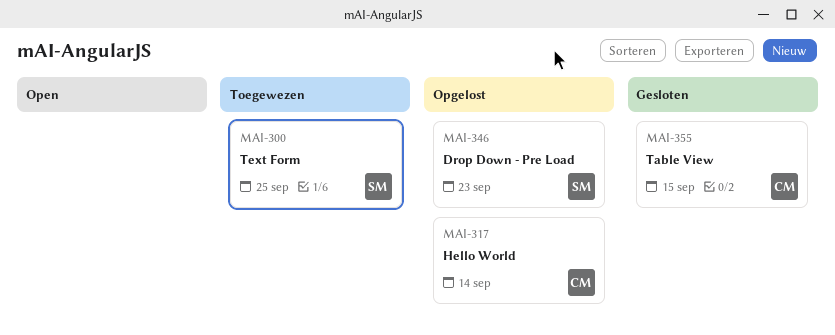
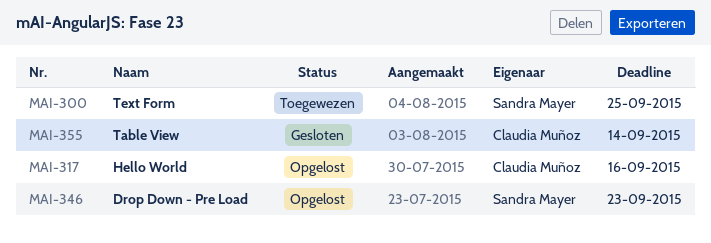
MAI-317, due: Sep 14 -> Sep 16
MAI-355, due: Sep 15 -> Sep 14

